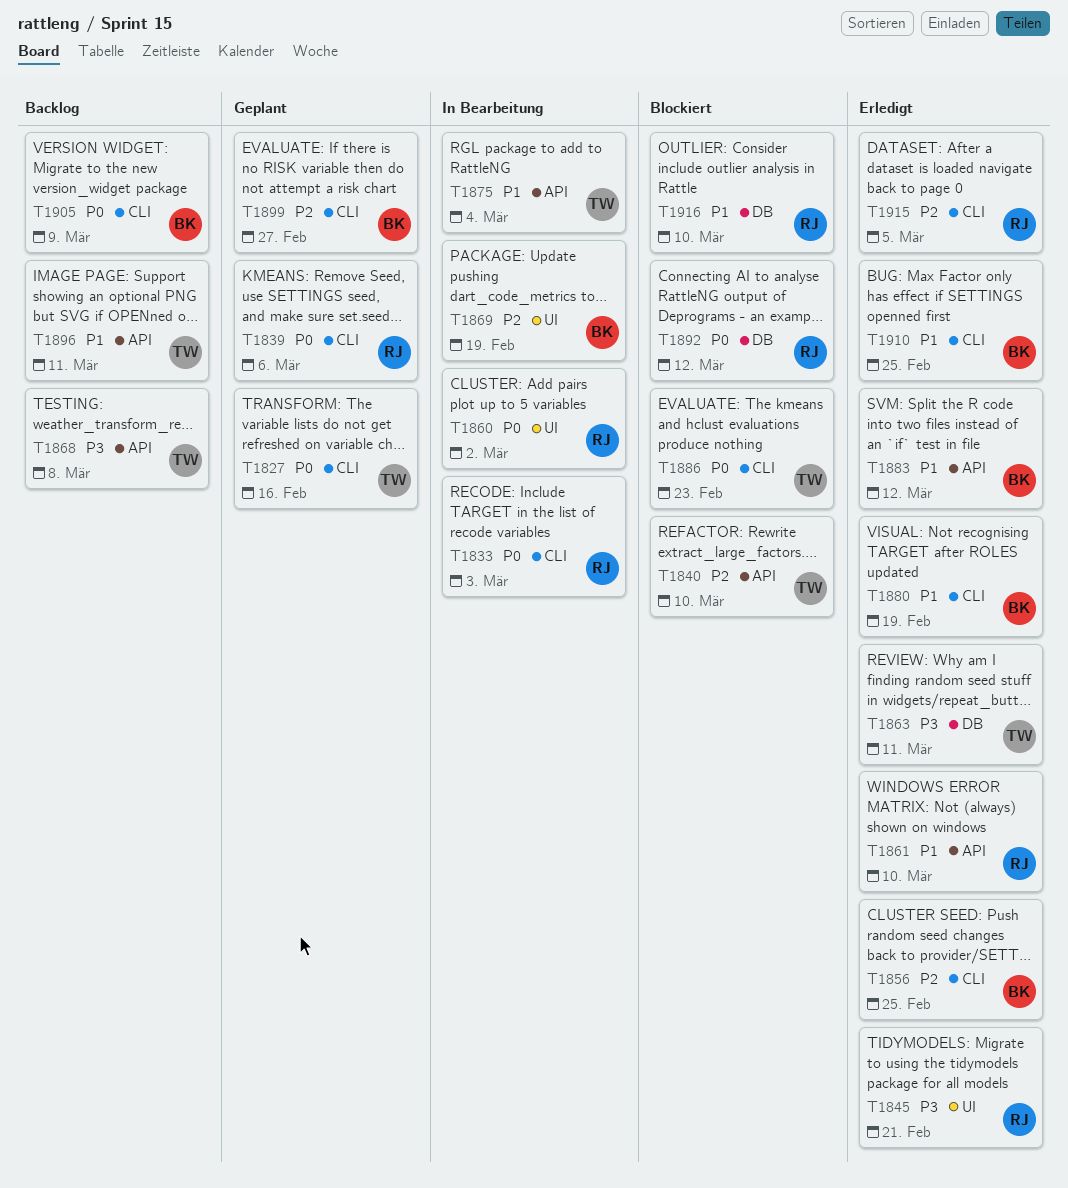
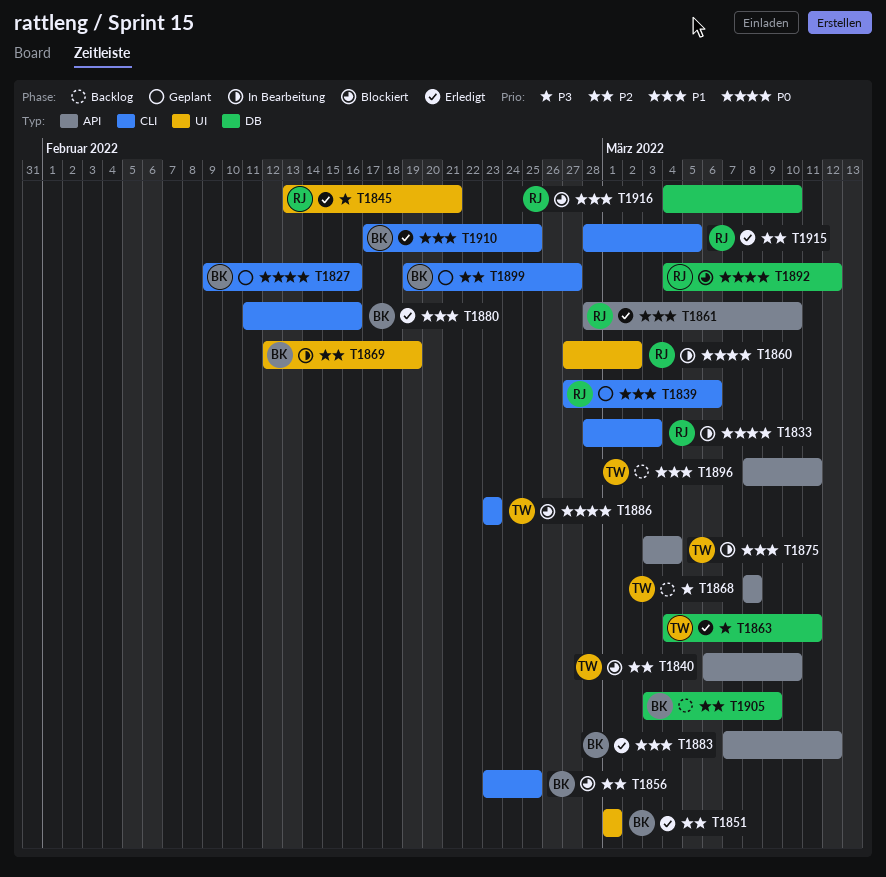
T1827, owner: TW -> BK
T1839, priority: P0 -> P1
T1851: none -> present
T1856, status: Erledigt -> Blockiert
T1880, due: Feb 19 -> Feb 16
T1905, priority: P0 -> P2
T1905, label: CLI -> DB

